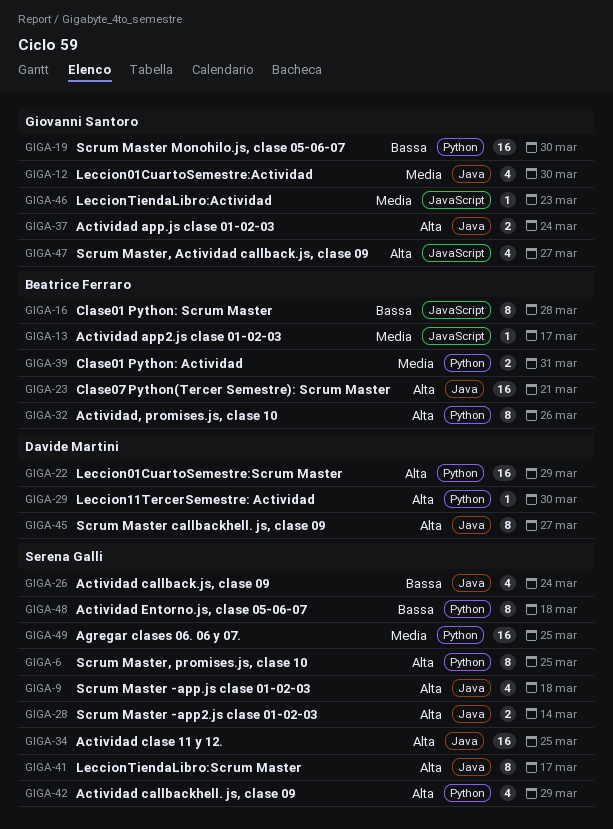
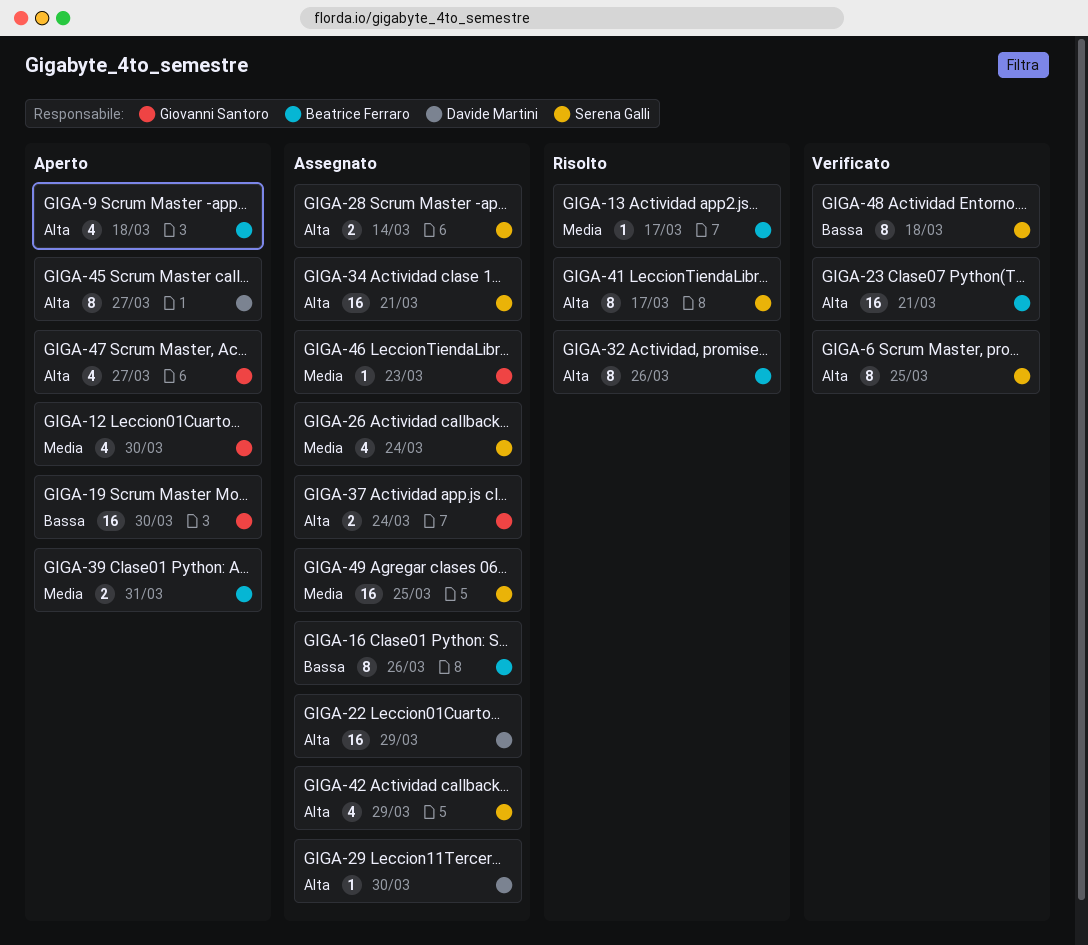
GIGA-9, owner: Serena Galli -> Beatrice Ferraro
GIGA-16, due: Mar 28 -> Mar 26
GIGA-26, priority: Bassa -> Media
GIGA-34, due: Mar 25 -> Mar 21

